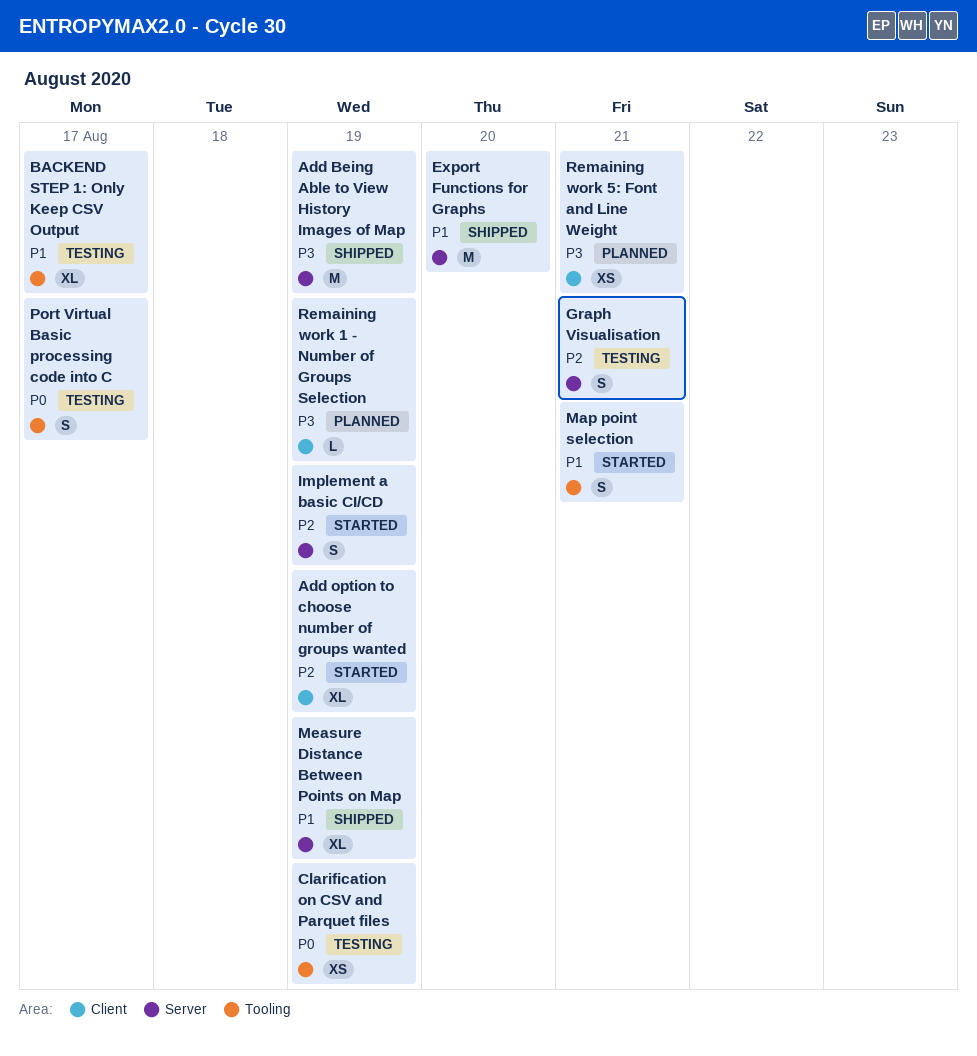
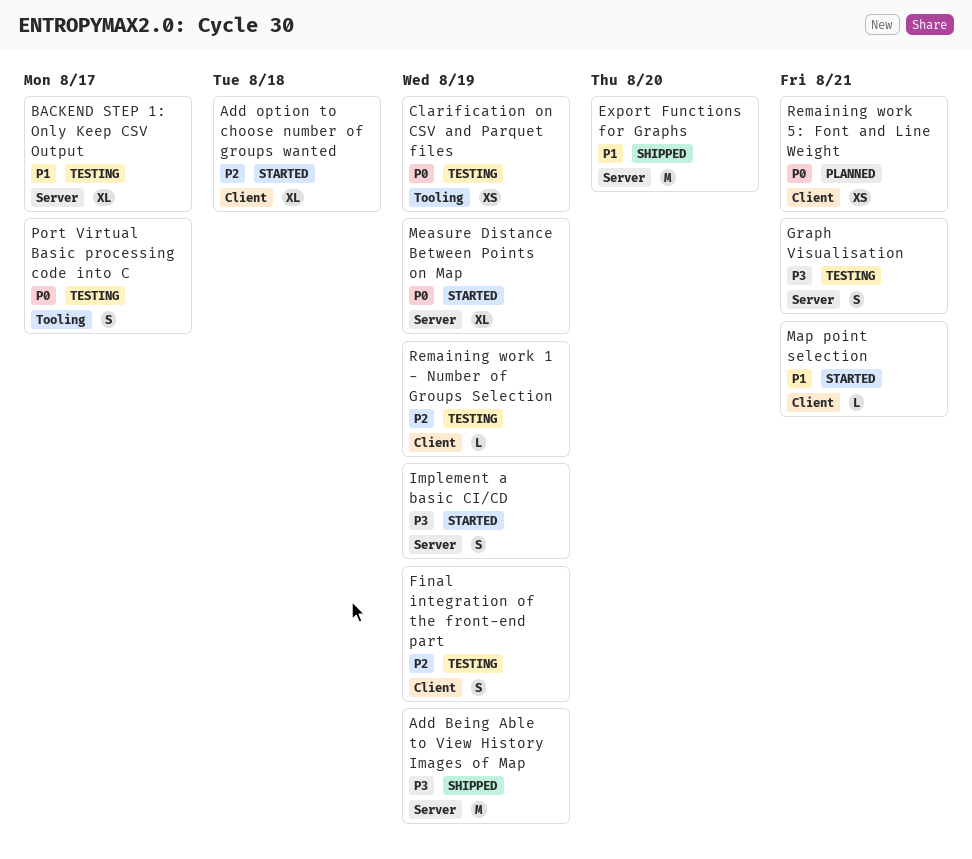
Add option to choose number of groups wanted, due: Aug 19 -> Aug 18
BACKEND STEP 1: Only Keep CSV Output, label: Tooling -> Server
Final integration of the front-end part: none -> present
Graph Visualisation, priority: P2 -> P3
Implement a basic CI/CD, priority: P2 -> P3
Map point selection, label: Tooling -> Client
Map point selection, estimate: S -> L
Measure Distance Between Points on Map, status: Shipped -> Started
Measure Distance Between Points on Map, priority: P1 -> P0
Remaining work 1 - Number of Groups Selection, status: Planned -> Testing
Remaining work 1 - Number of Groups Selection, priority: P3 -> P2
Remaining work 5: Font and Line Weight, priority: P3 -> P0

